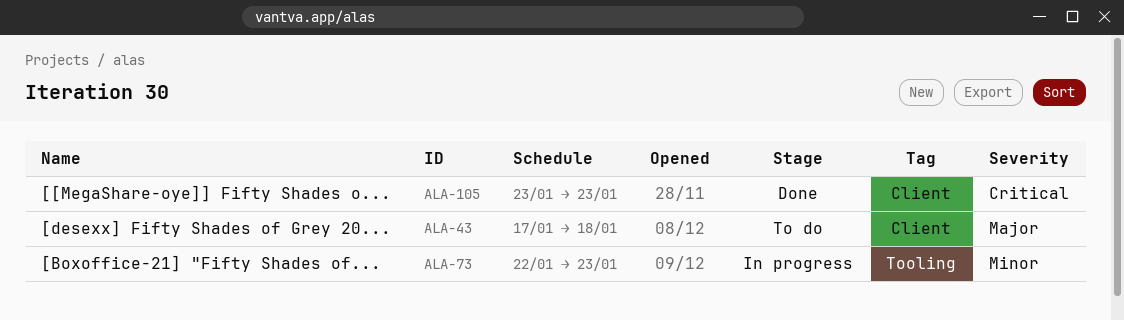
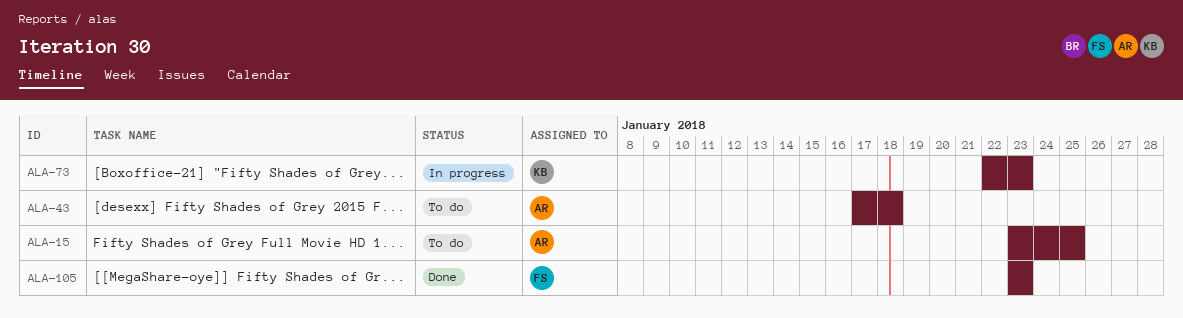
ALA-15: none -> present

